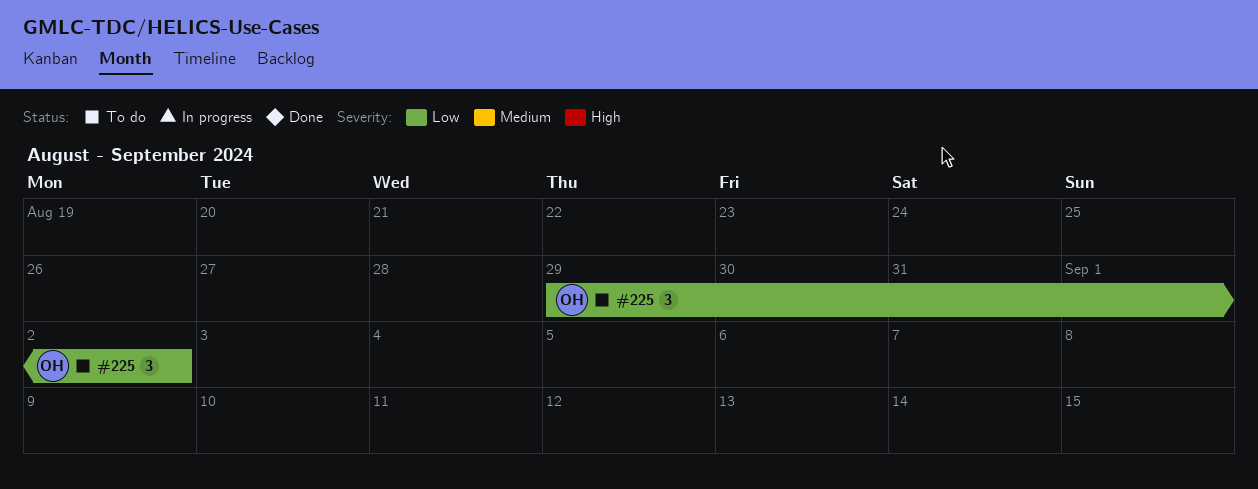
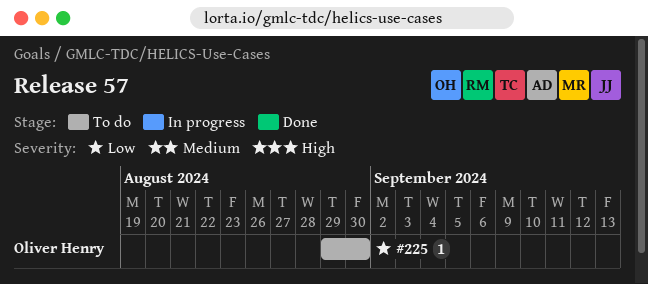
#225, estimate: 3 -> 1
#225, due: Sep 2 -> Aug 30

